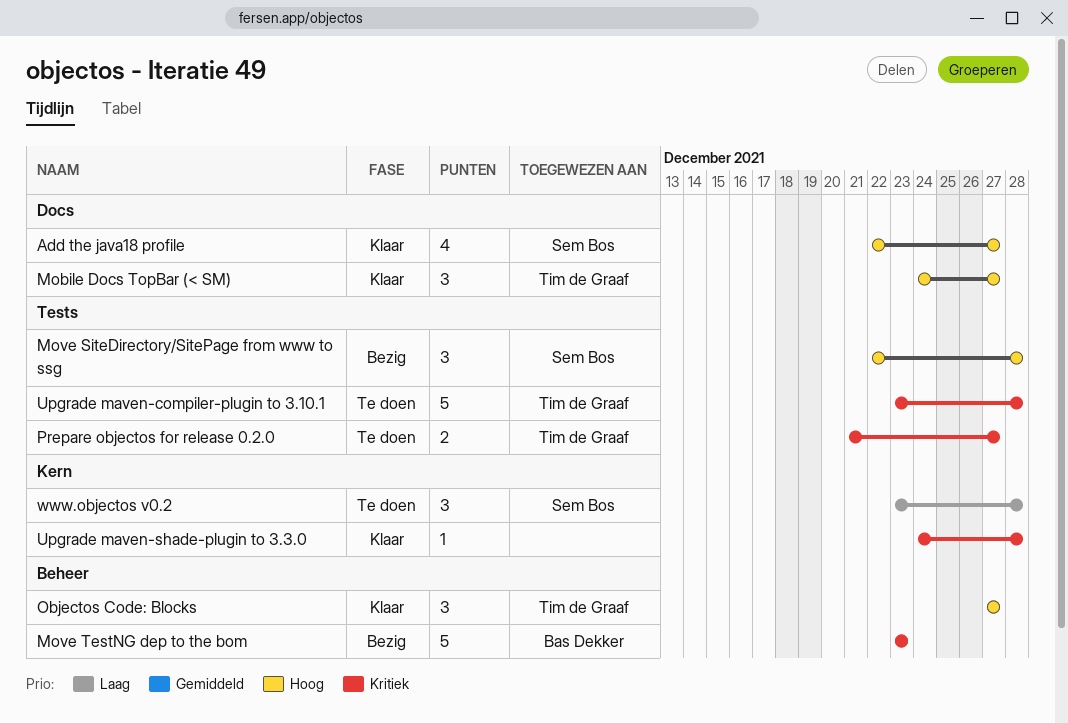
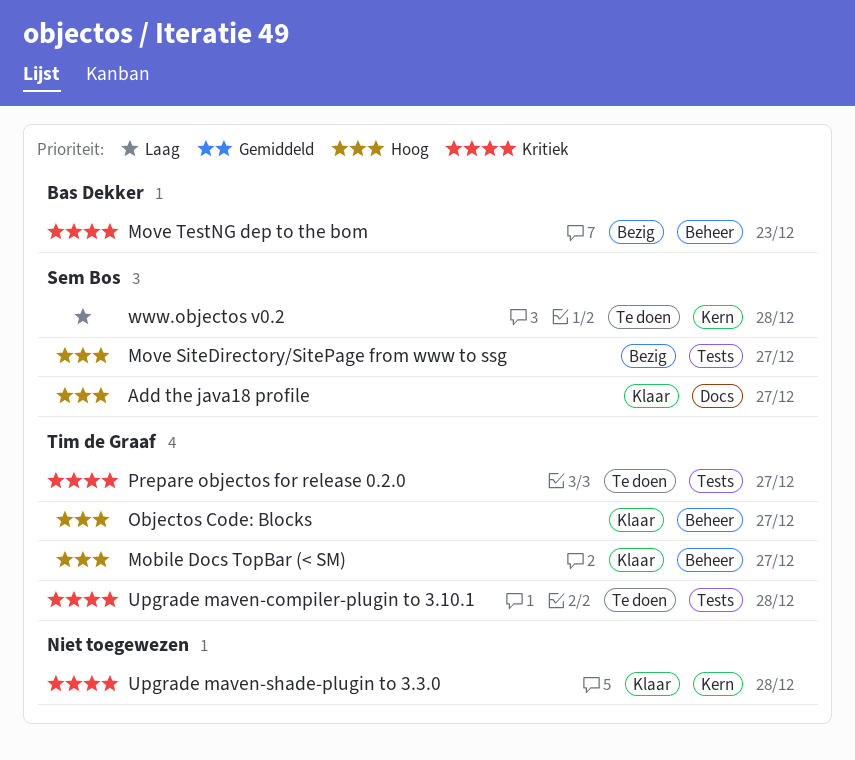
Mobile Docs TopBar (< SM), label: Docs -> Beheer
Move SiteDirectory/SitePage from www to ssg, due: Dec 28 -> Dec 27

